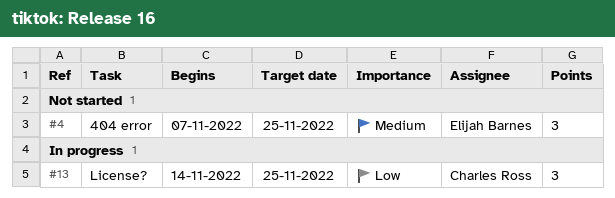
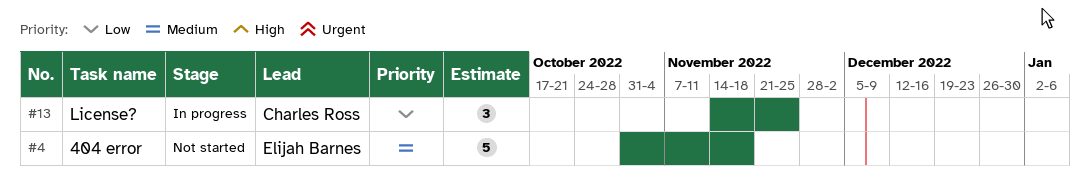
#4, estimate: 3 -> 5
#4, start: Nov 7 -> Oct 31
#4, due: Nov 25 -> Nov 18

